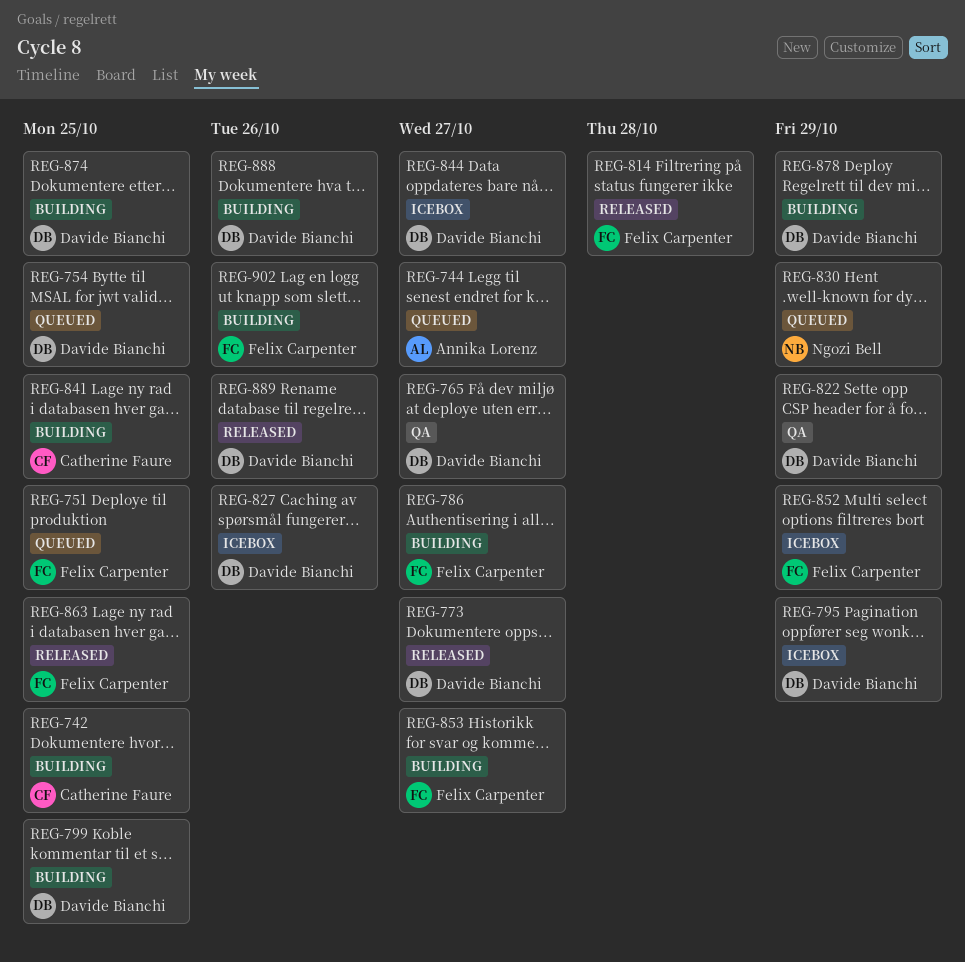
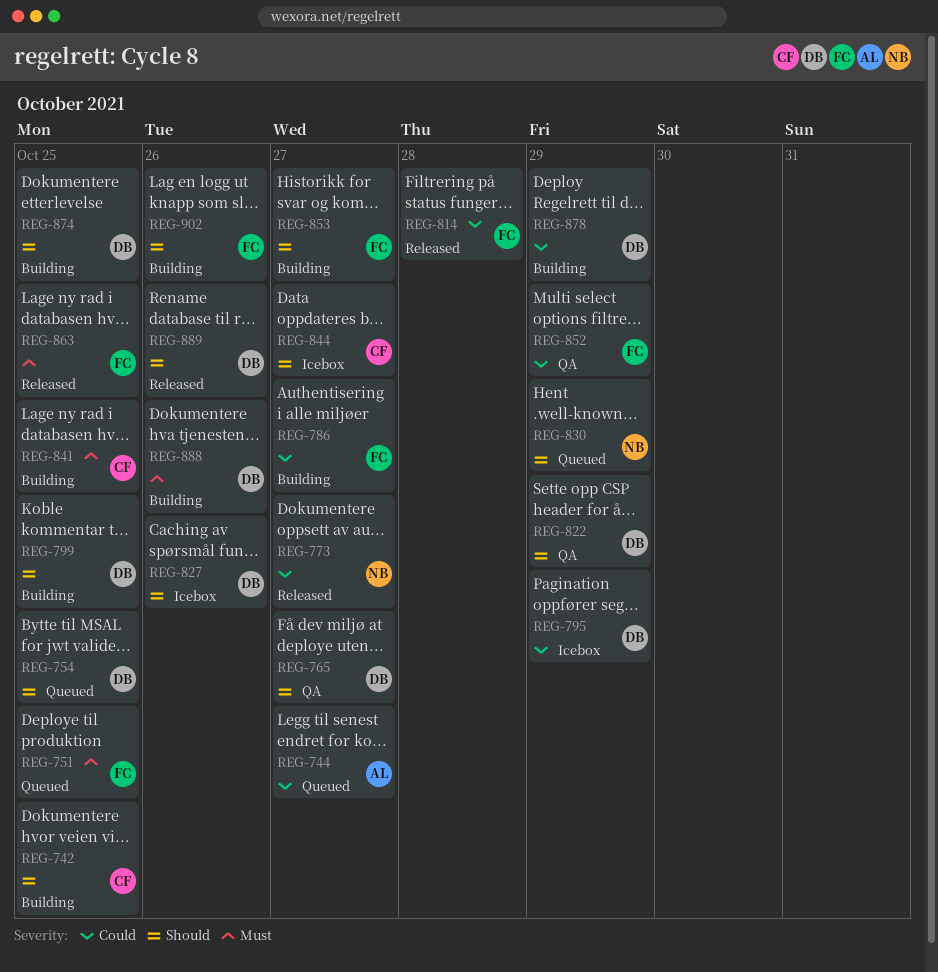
REG-773, owner: Davide Bianchi -> Ngozi Bell
REG-844, owner: Davide Bianchi -> Catherine Faure
REG-852, status: Icebox -> QA

